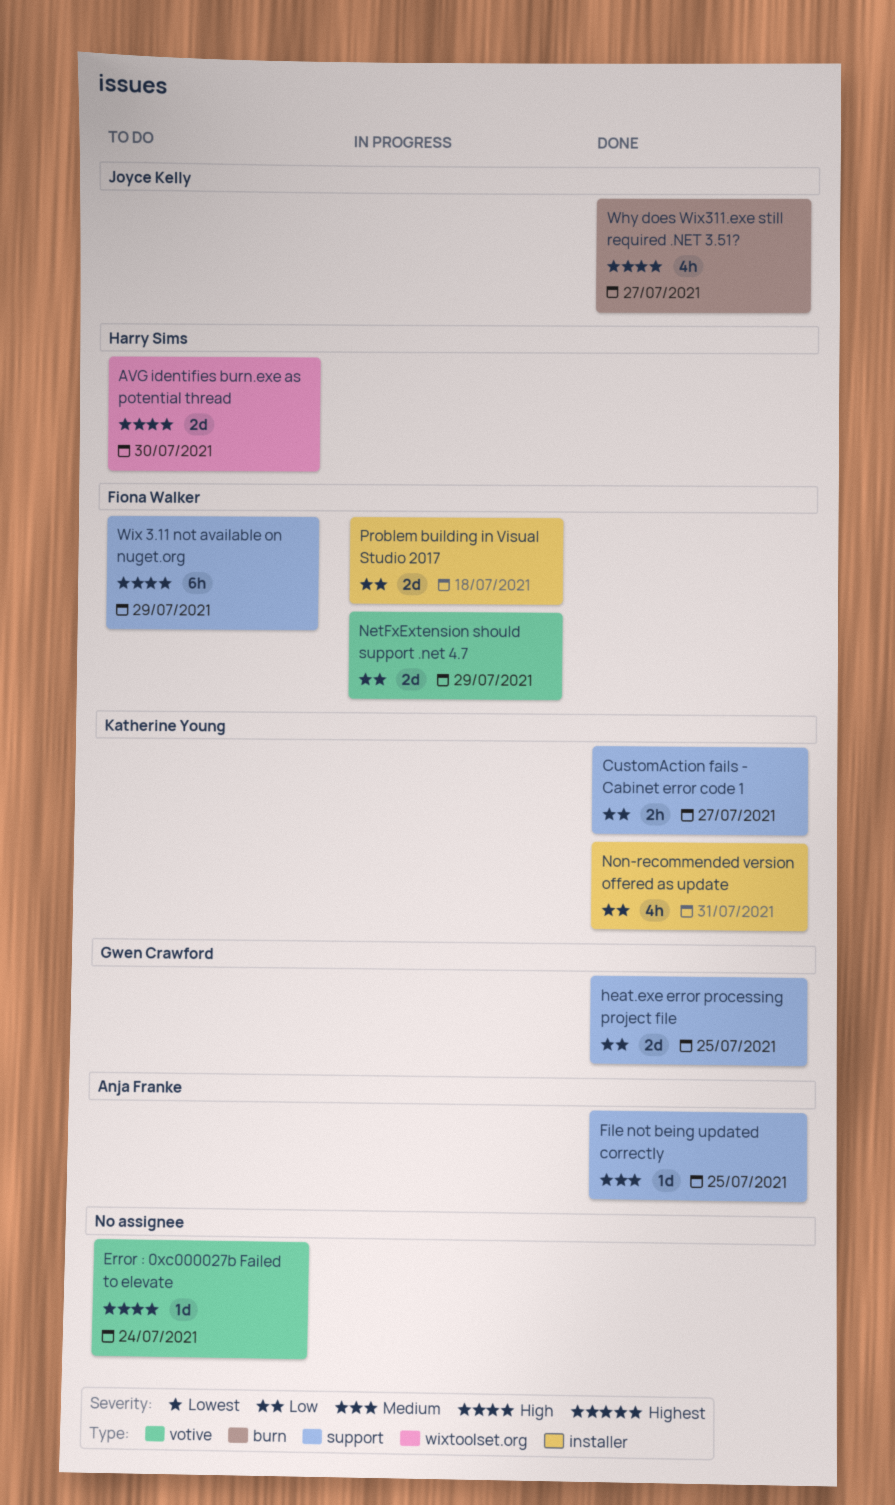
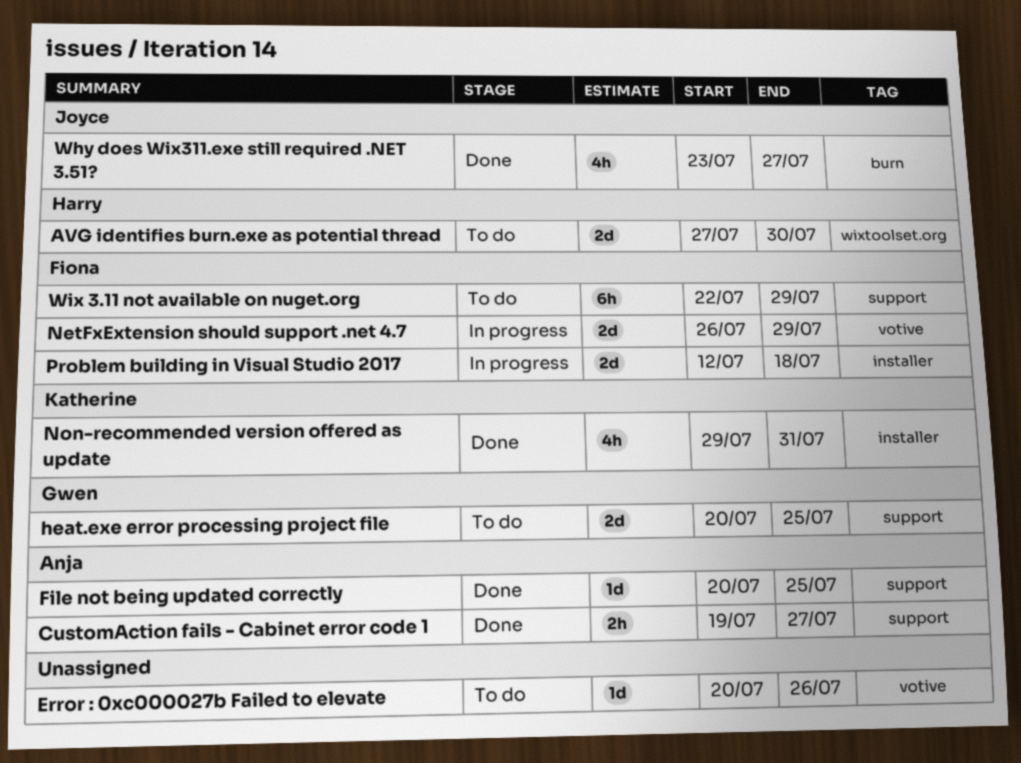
CustomAction fails - Cabinet error code 1, owner: Katherine Young -> Anja Franke
Error : 0xc000027b Failed to elevate, due: Jul 24 -> Jul 26
heat.exe error processing project file, status: Done -> To do

